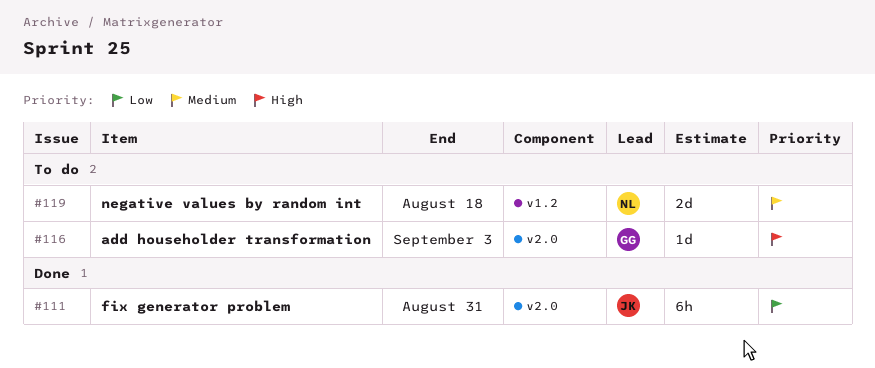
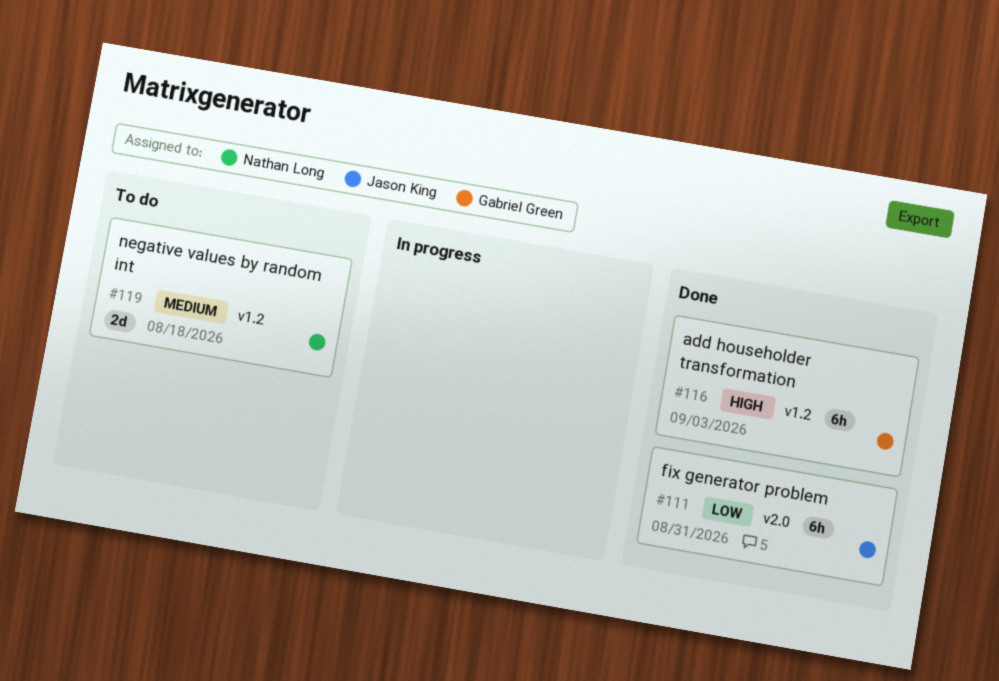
#116, status: To do -> Done
#116, label: v2.0 -> v1.2
#116, estimate: 1d -> 6h

